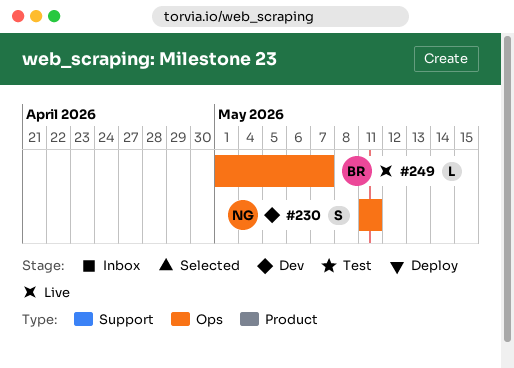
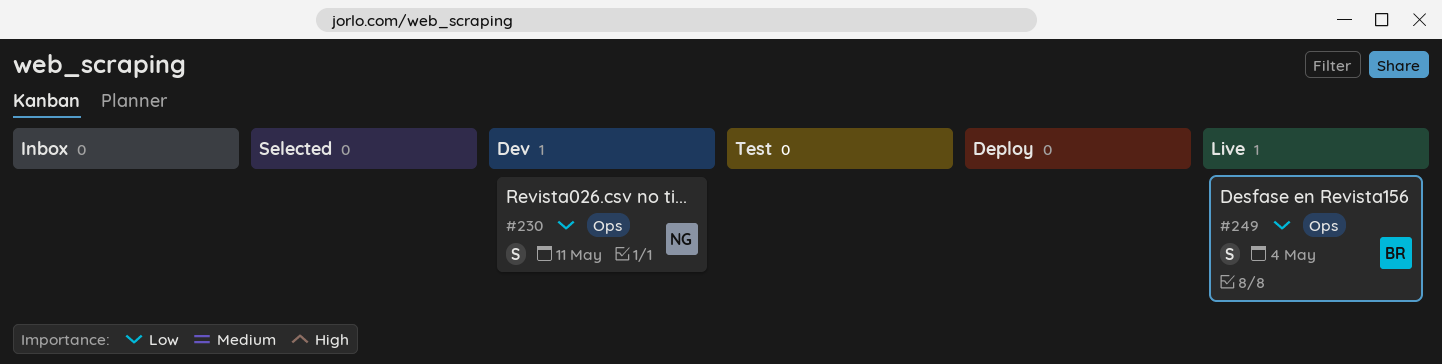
#249, estimate: L -> S
#249, due: May 7 -> May 4

